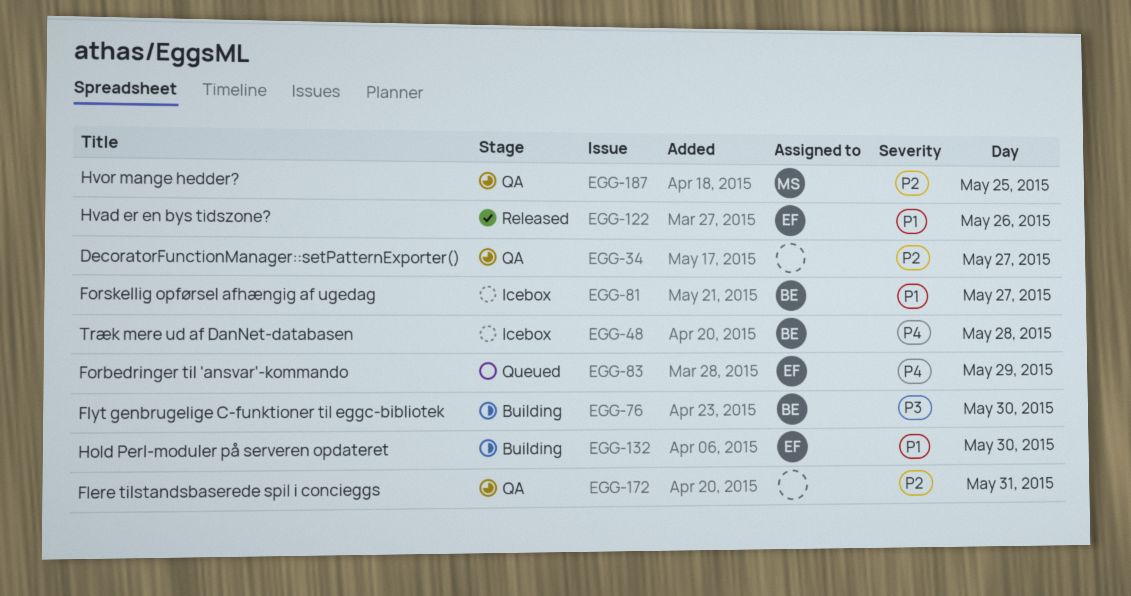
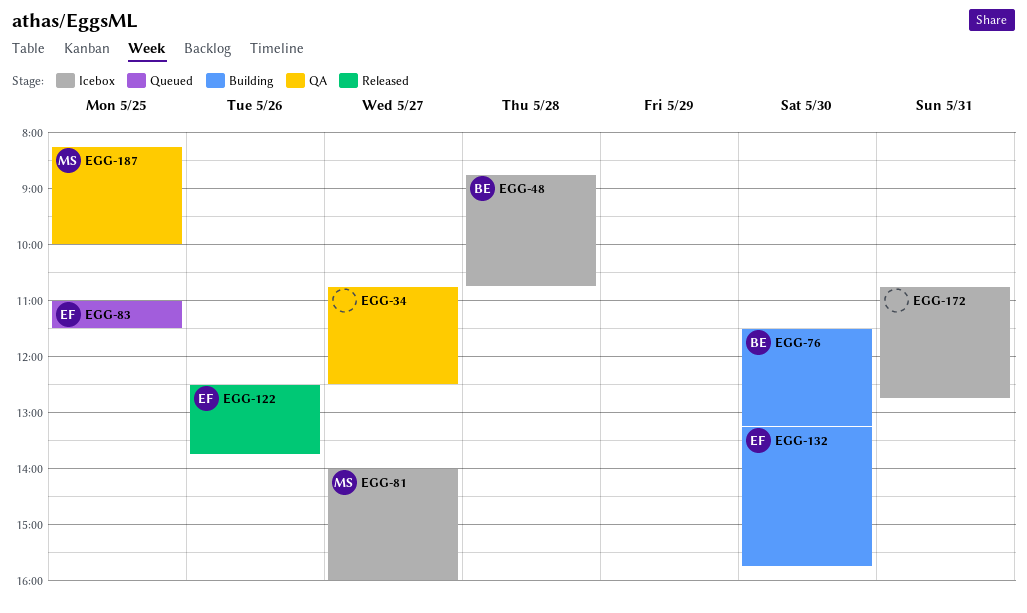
EGG-81, owner: BE -> MS
EGG-83, day: May 29 -> May 25
EGG-172, status: QA -> Icebox

